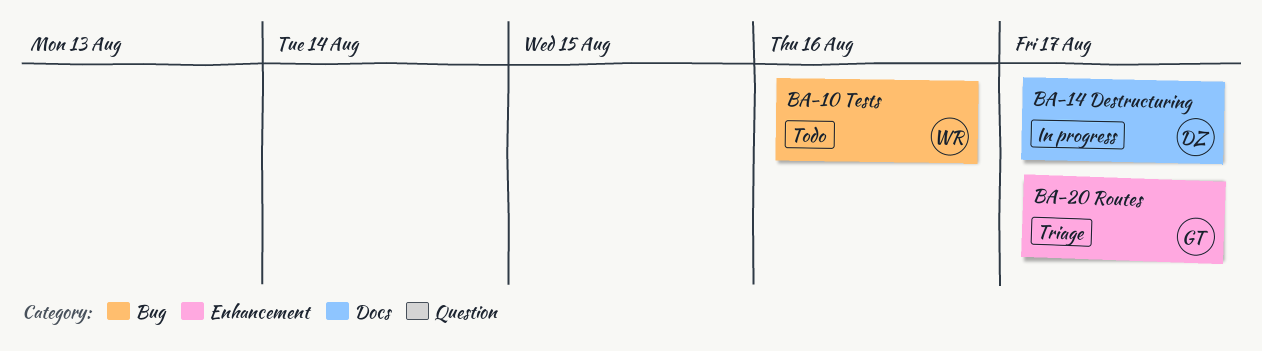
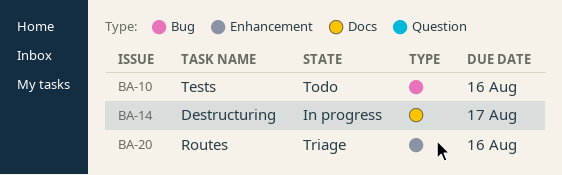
BA-20, due: Aug 17 -> Aug 16

